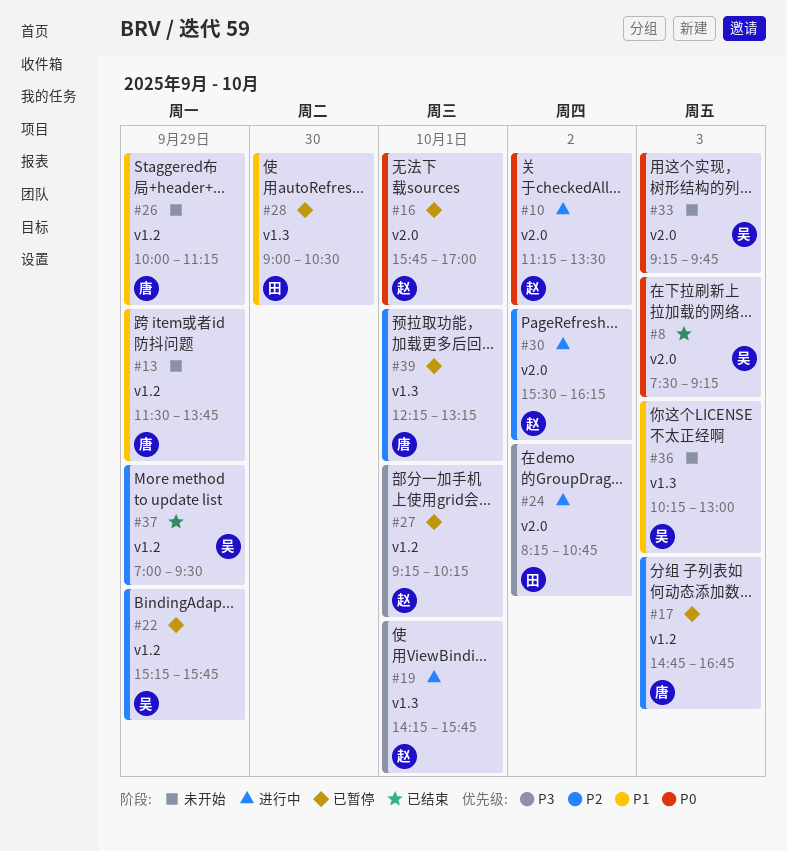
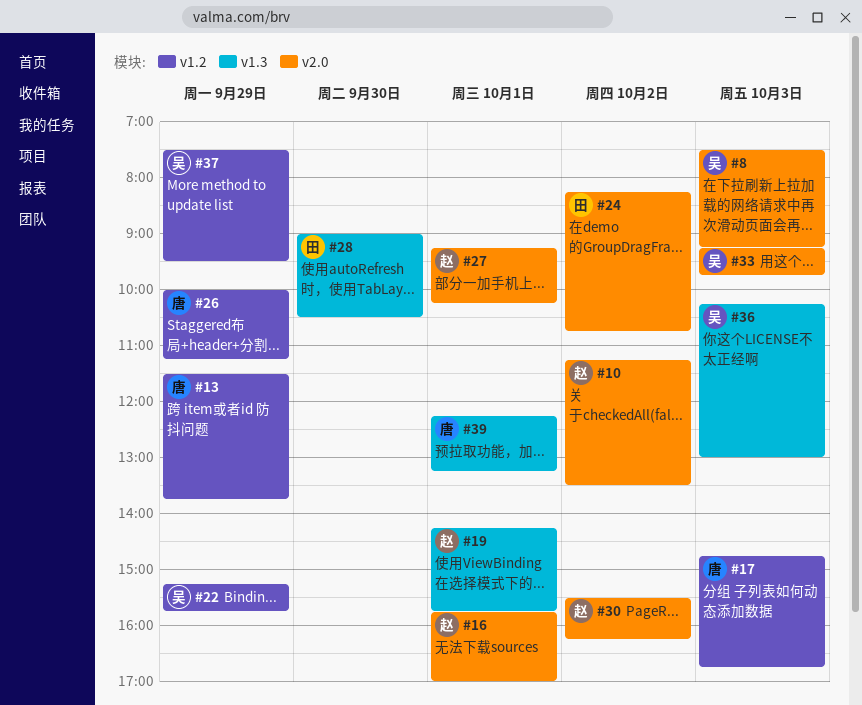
#27, label: v1.2 -> v2.0
#37, begins: 07:00 -> 07:30

